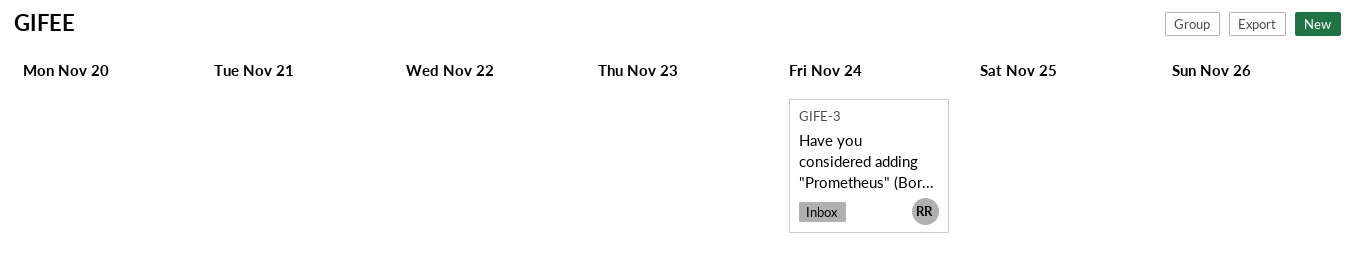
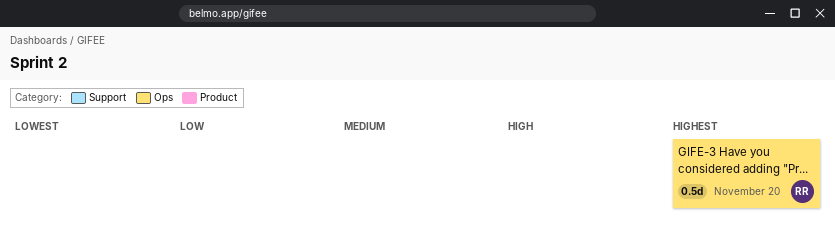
GIFE-3, due: Nov 24 -> Nov 20

